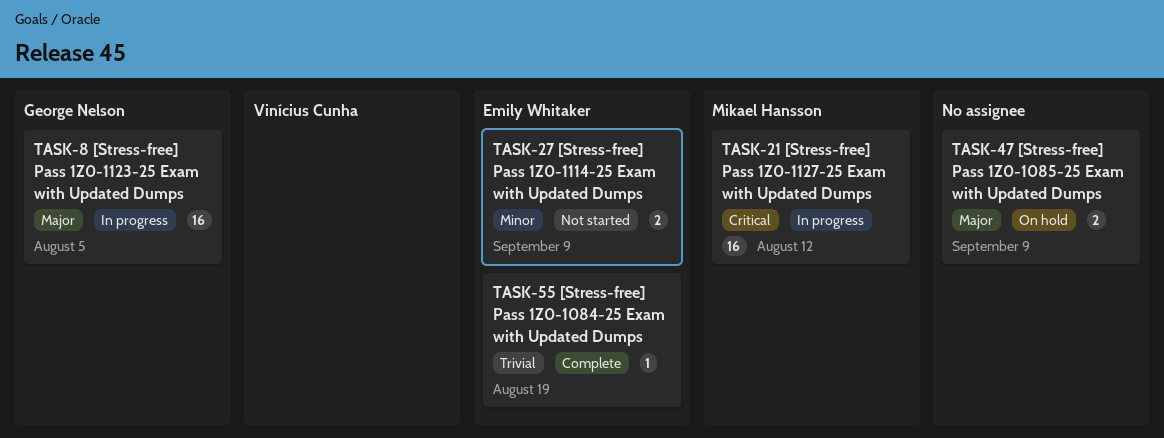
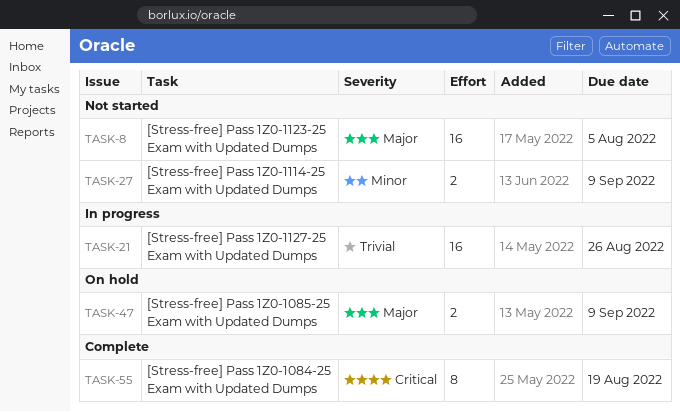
TASK-8, status: In progress -> Not started
TASK-21, priority: Critical -> Trivial
TASK-21, due: Aug 12 -> Aug 26
TASK-55, priority: Trivial -> Critical
TASK-55, estimate: 1 -> 8

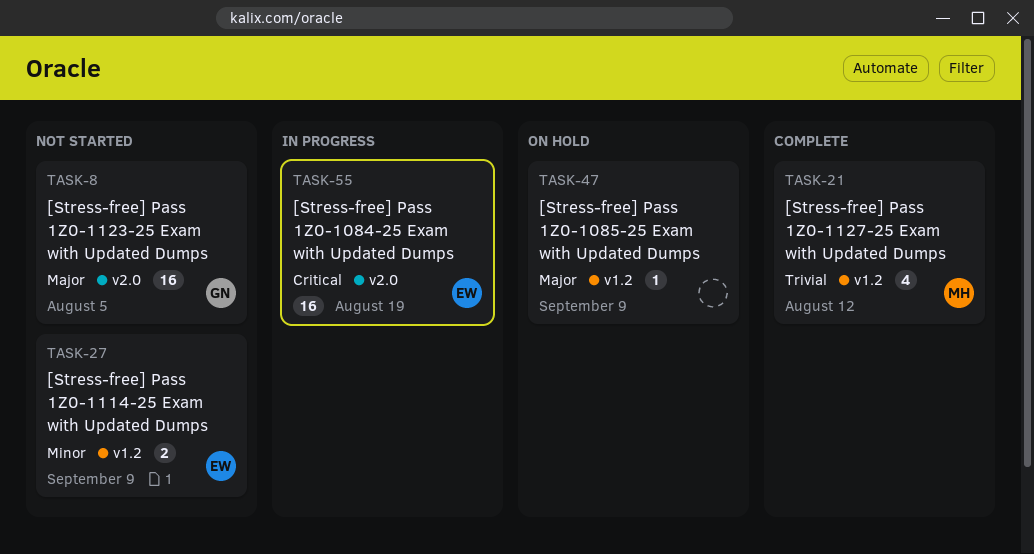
TASK-21, status: In progress -> Complete
TASK-21, estimate: 16 -> 4
TASK-21, due: Aug 26 -> Aug 12
TASK-47, estimate: 2 -> 1
TASK-55, status: Complete -> In progress
TASK-55, estimate: 8 -> 16

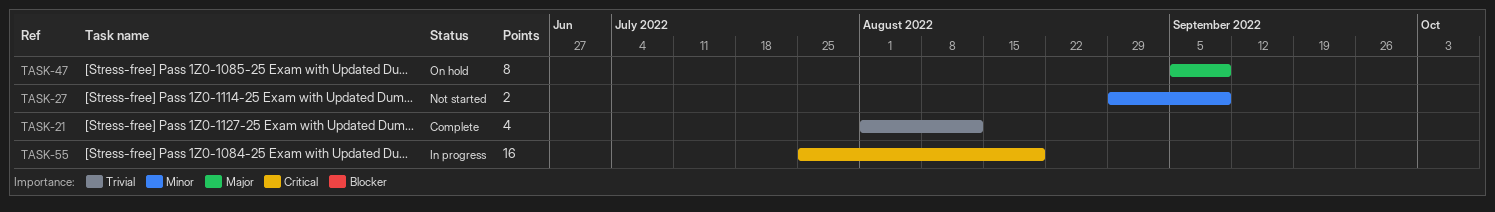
TASK-8: present -> none
TASK-47, estimate: 1 -> 8

